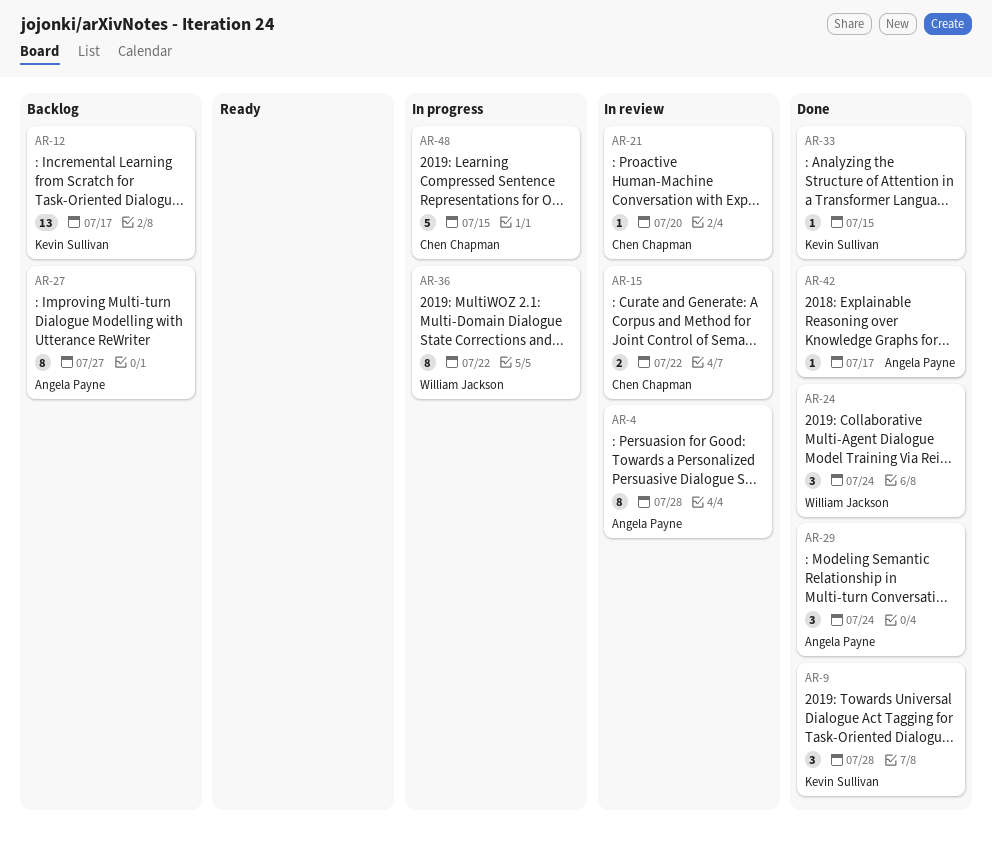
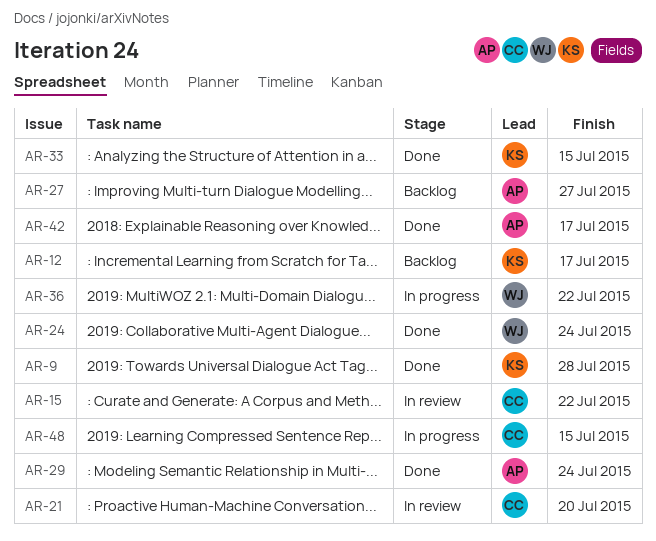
AR-4: present -> none

